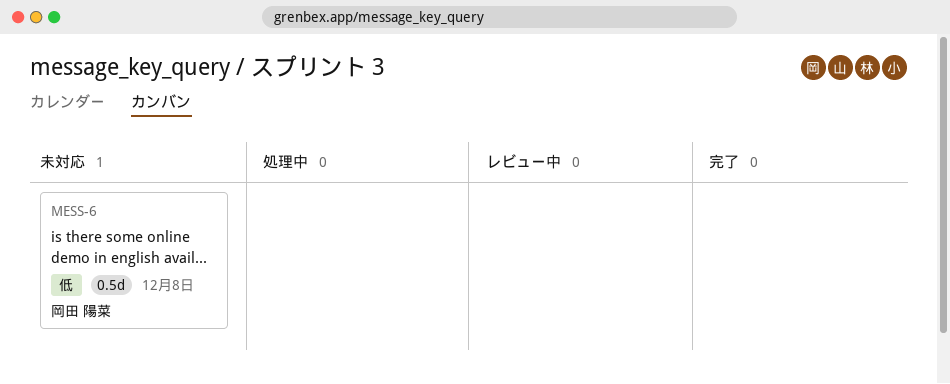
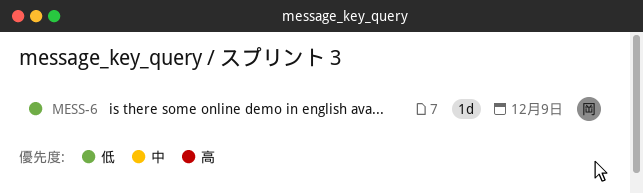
MESS-6, estimate: 0.5d -> 1d
MESS-6, due: Dec 8 -> Dec 9

